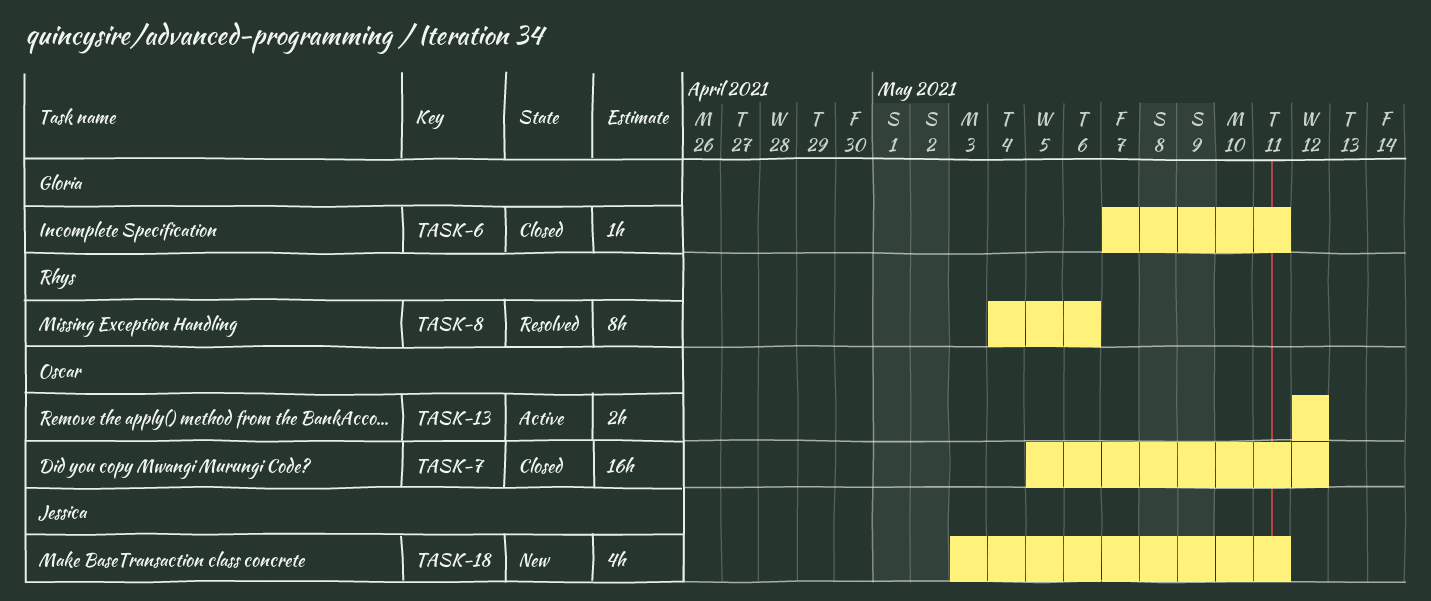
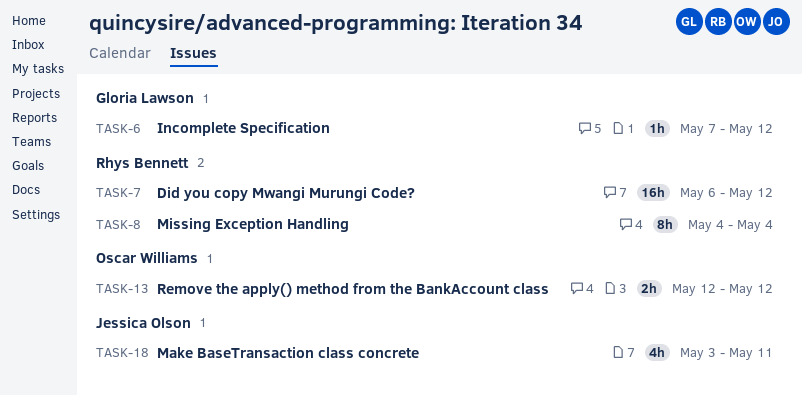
TASK-6, due: May 11 -> May 12
TASK-7, owner: Oscar Williams -> Rhys Bennett
TASK-7, start: May 5 -> May 6
TASK-8, due: May 6 -> May 4

